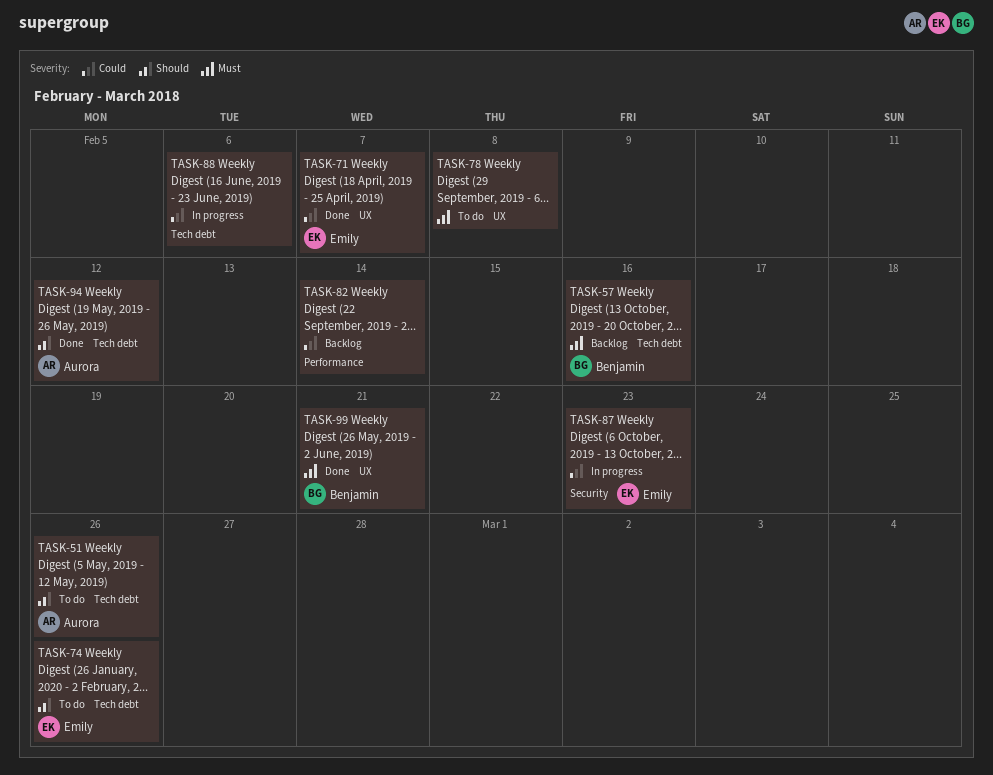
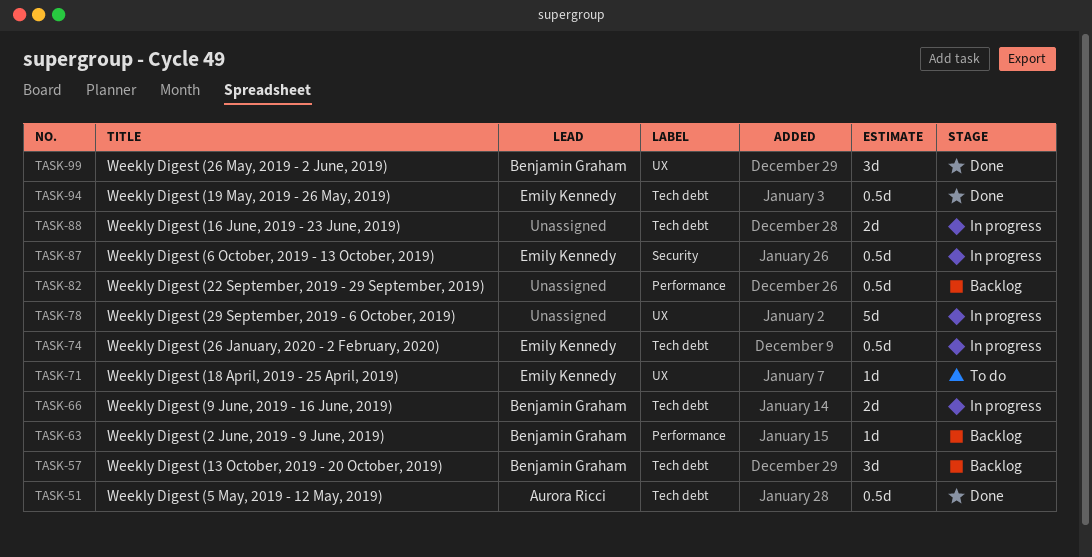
TASK-51, status: To do -> Done
TASK-63: none -> present
TASK-66: none -> present
TASK-71, status: Done -> To do
TASK-74, status: To do -> In progress
TASK-78, status: To do -> In progress
TASK-94, owner: Aurora Ricci -> Emily Kennedy

